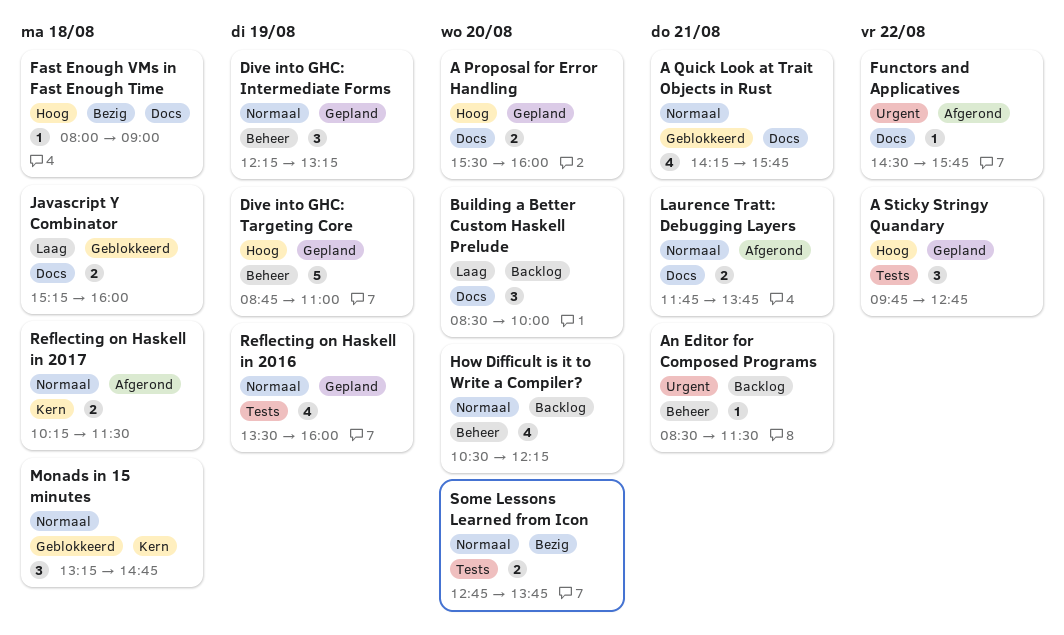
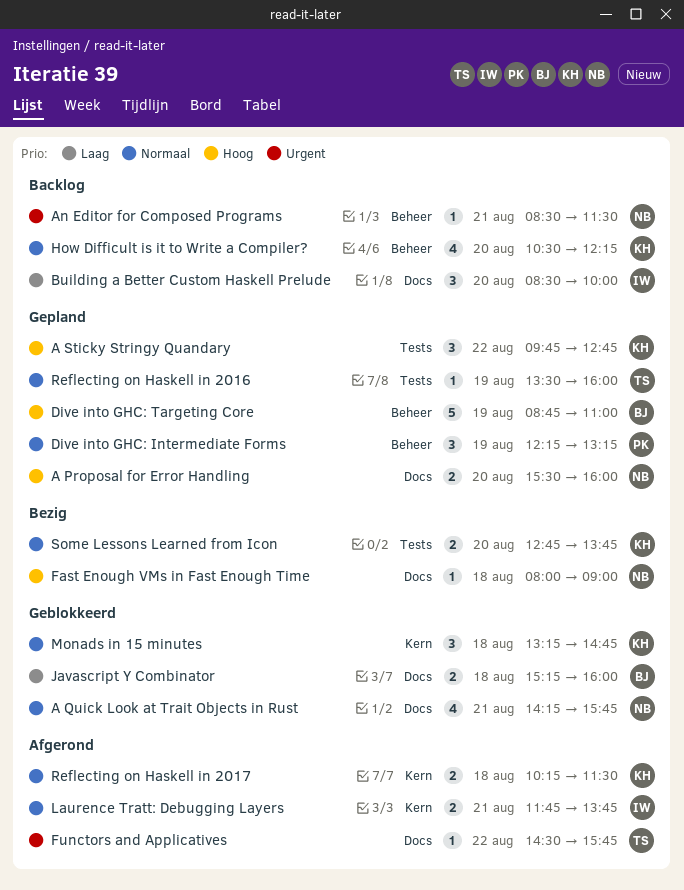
Laurence Tratt: Debugging Layers, label: Docs -> Kern
Reflecting on Haskell in 2016, estimate: 4 -> 1

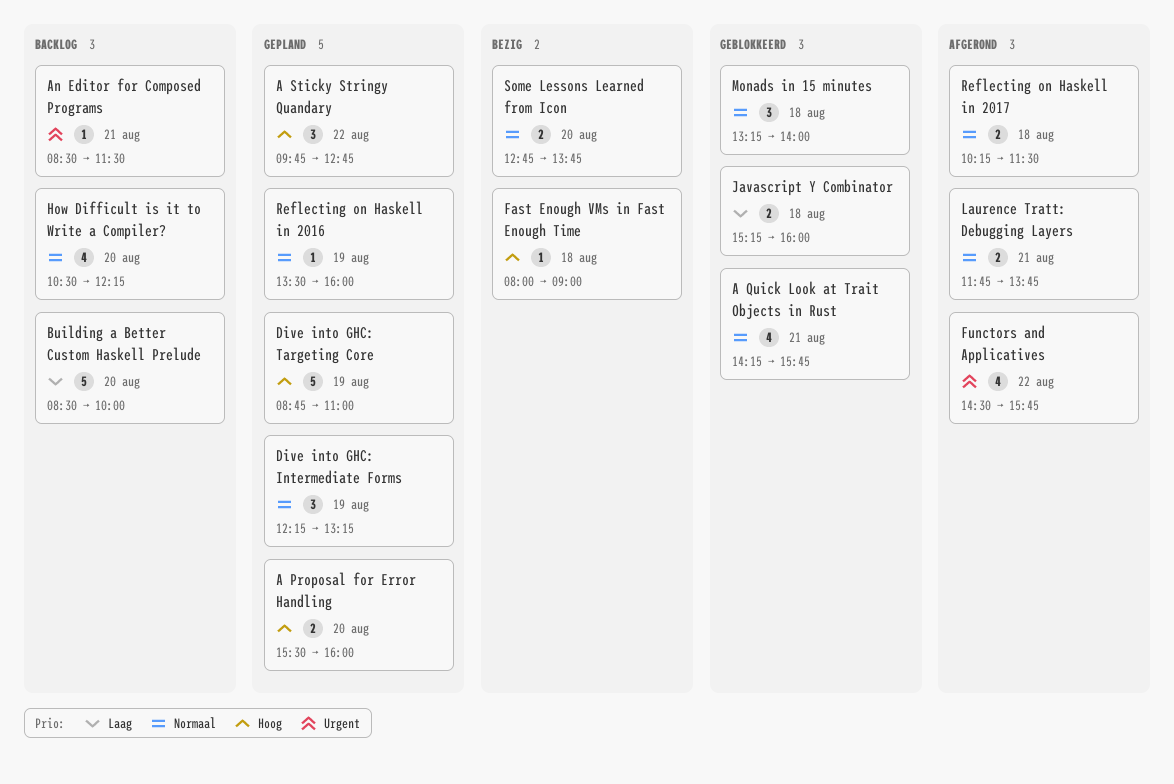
Building a Better Custom Haskell Prelude, estimate: 3 -> 5
Functors and Applicatives, estimate: 1 -> 4
Monads in 15 minutes, ends: 14:45 -> 14:00

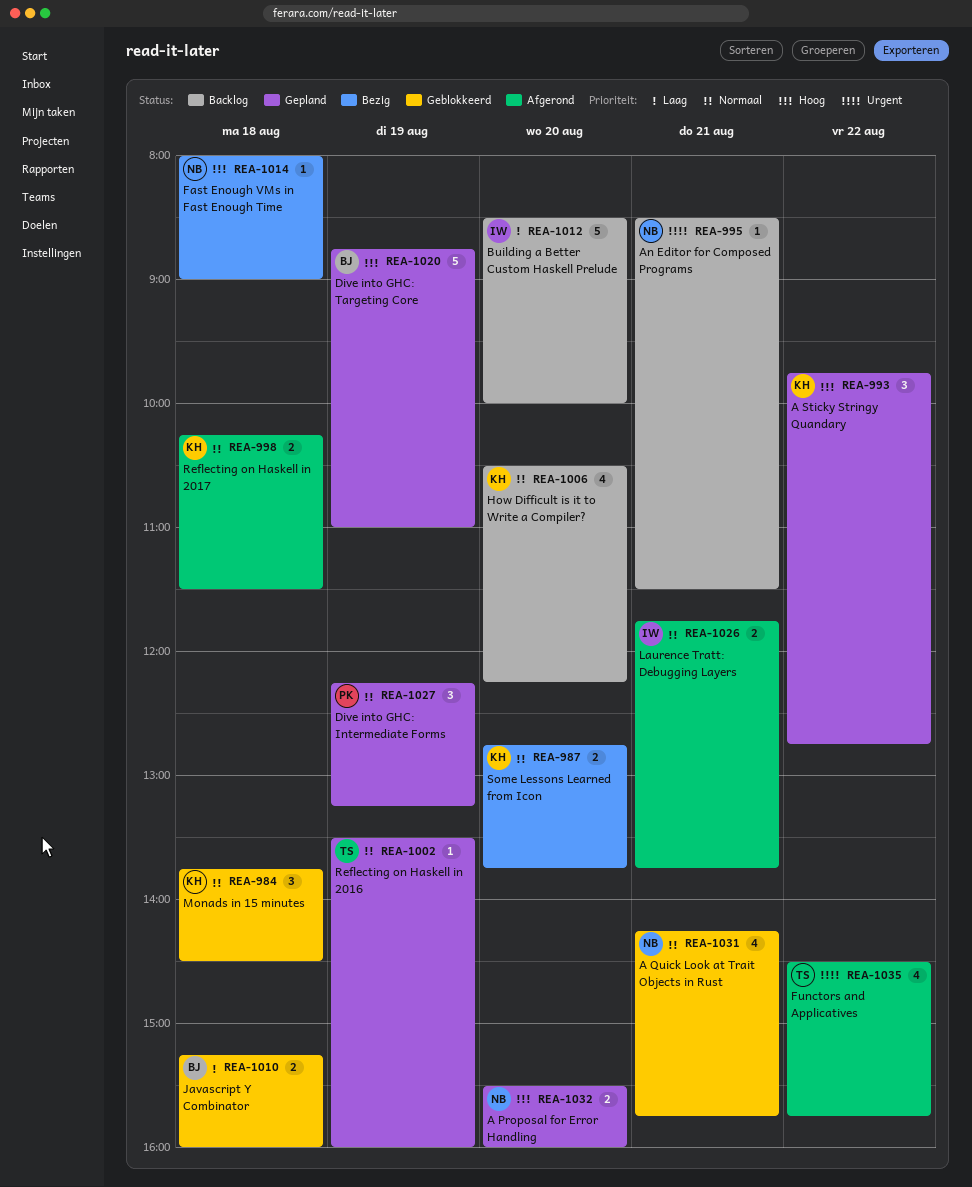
Monads in 15 minutes, begins: 13:15 -> 13:45
Monads in 15 minutes, ends: 14:00 -> 14:30

